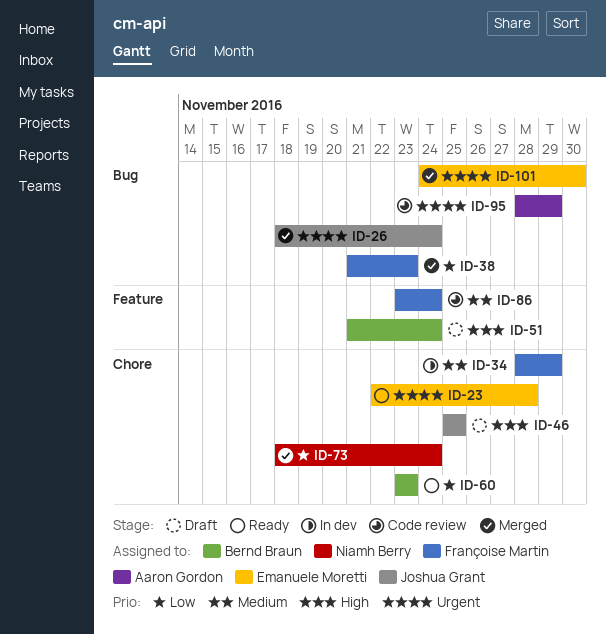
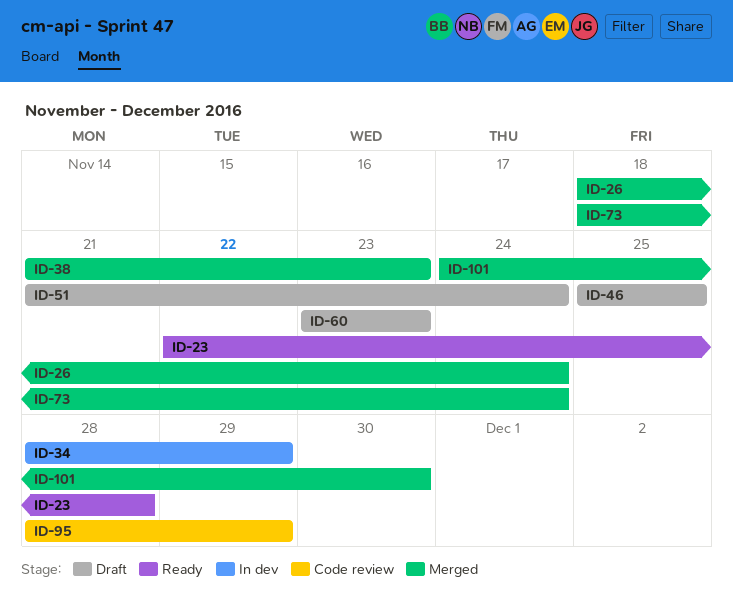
ID-60, status: Ready -> Draft
ID-86: present -> none

